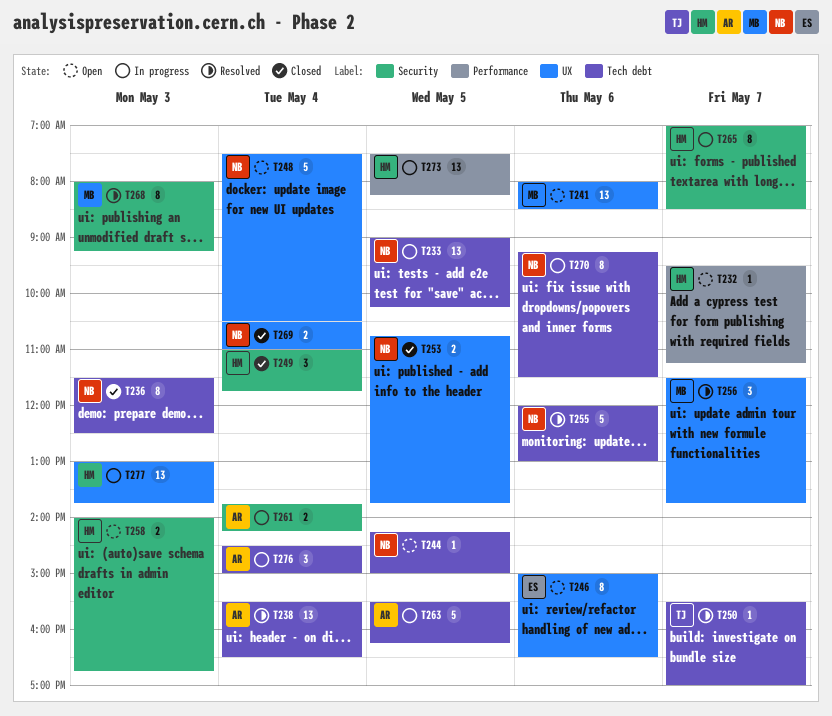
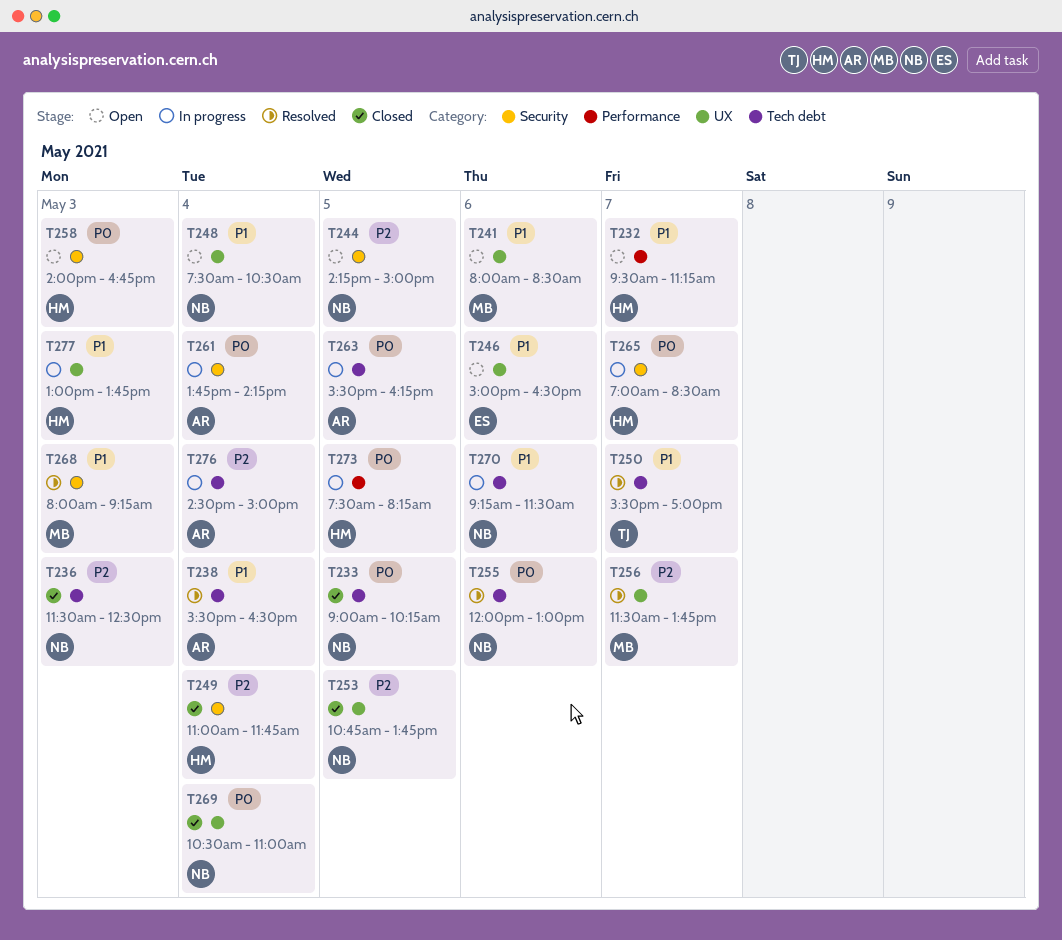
T233, status: In progress -> Closed
T244, label: Tech debt -> Security

